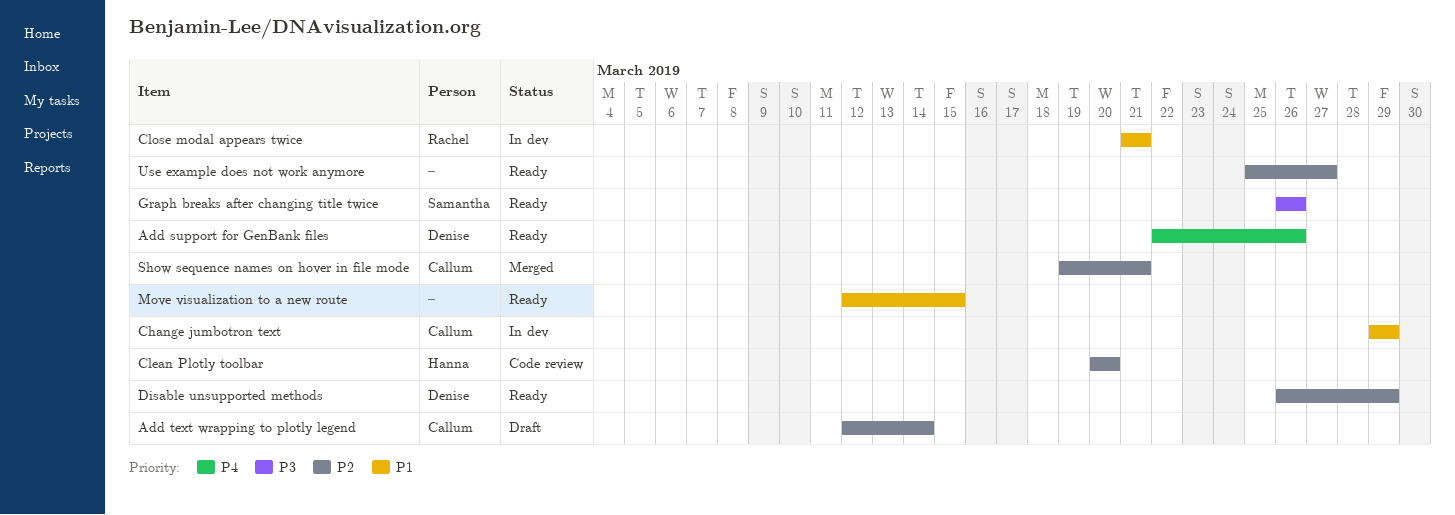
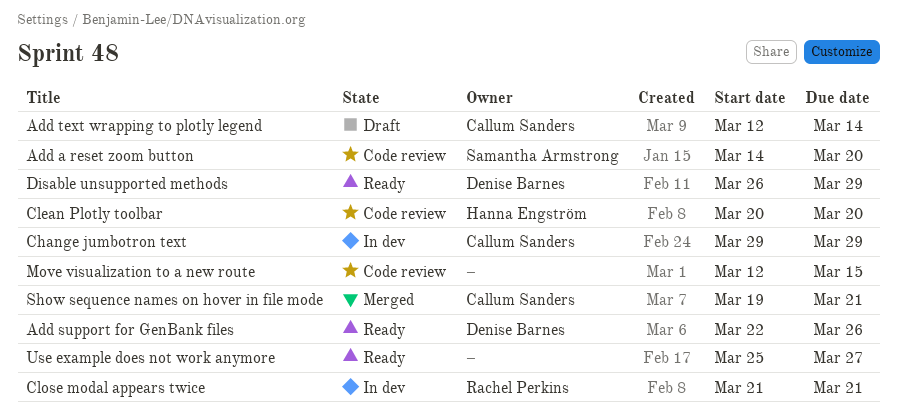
Add a reset zoom button: none -> present
Graph breaks after changing title twice: present -> none
Move visualization to a new route, status: Ready -> Code review

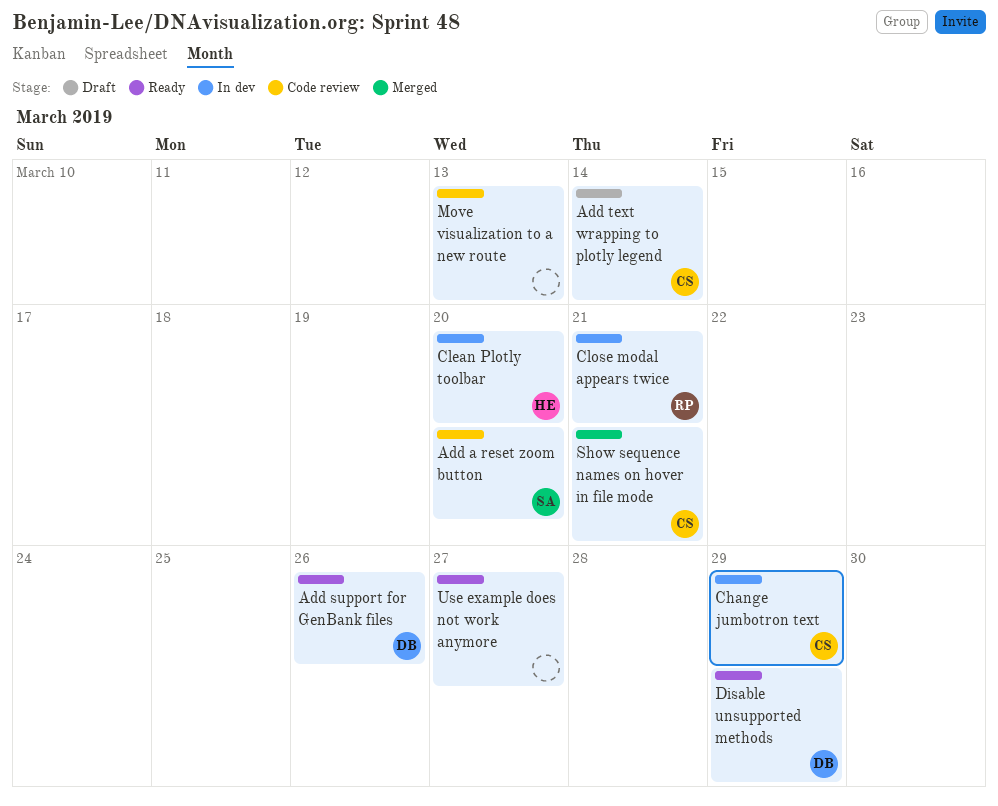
Clean Plotly toolbar, status: Code review -> In dev
Move visualization to a new route, due: Mar 15 -> Mar 13

